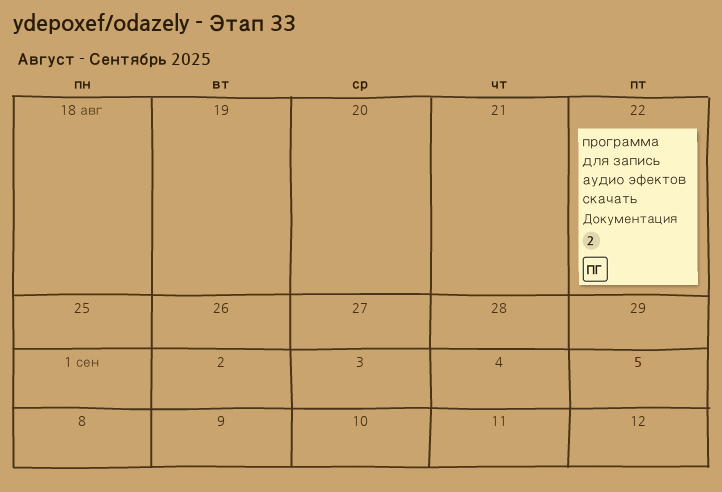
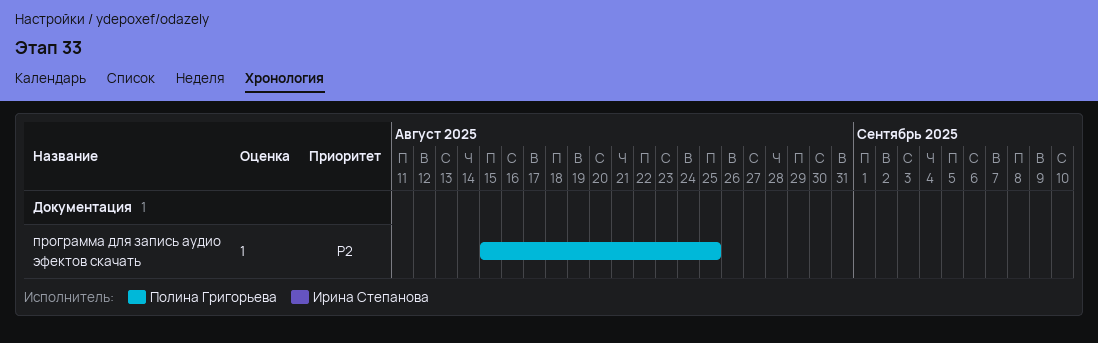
программа для запись аудио эфектов скачать, estimate: 2 -> 1
программа для запись аудио эфектов скачать, due: Aug 22 -> Aug 25

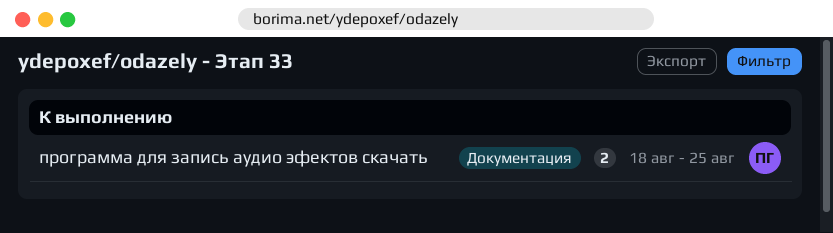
программа для запись аудио эфектов скачать, estimate: 1 -> 2
программа для запись аудио эфектов скачать, start: Aug 15 -> Aug 18

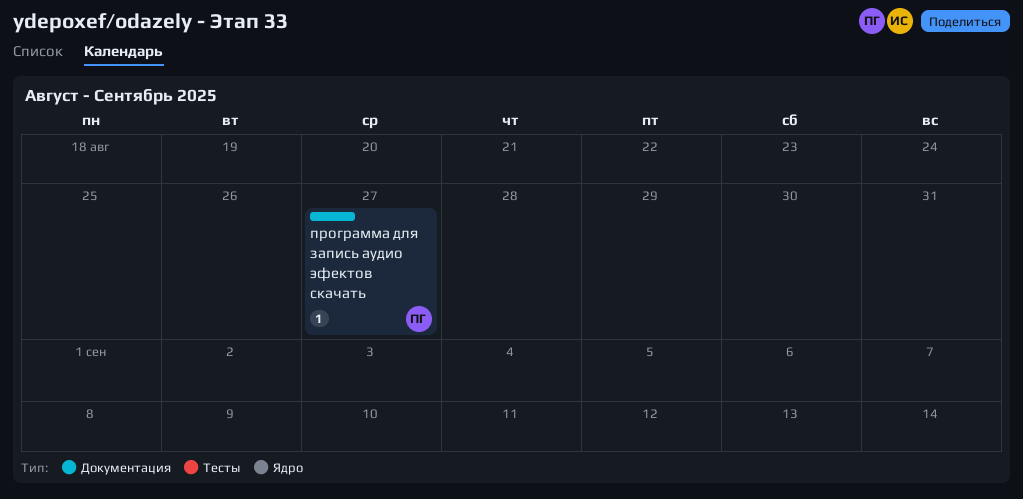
программа для запись аудио эфектов скачать, estimate: 2 -> 1
программа для запись аудио эфектов скачать, due: Aug 25 -> Aug 27

